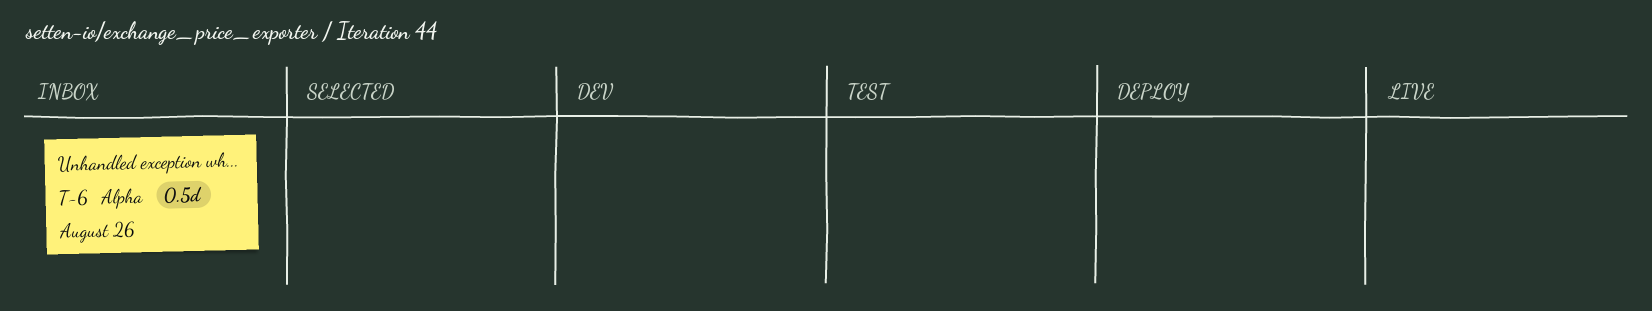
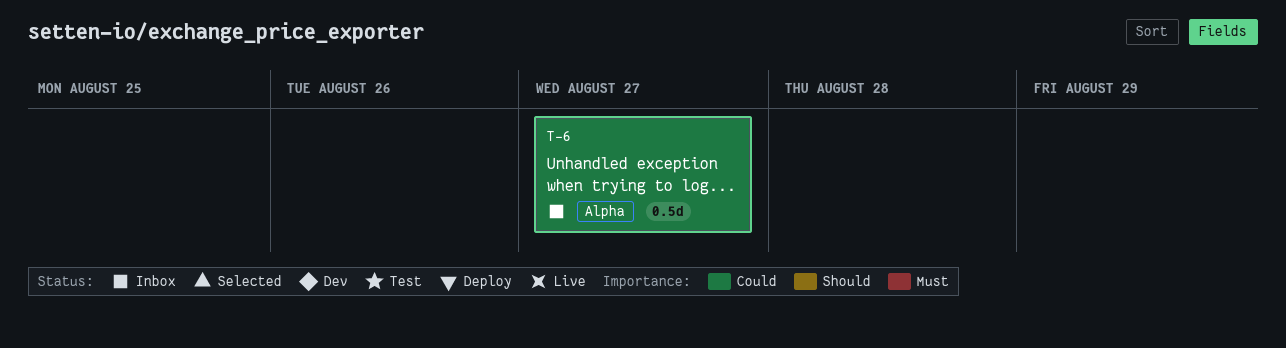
T-6, due: Aug 26 -> Aug 27

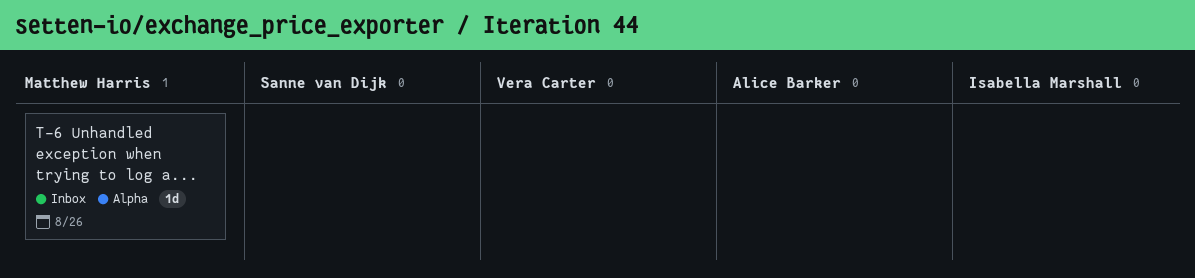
T-6, estimate: 0.5d -> 1d
T-6, due: Aug 27 -> Aug 26

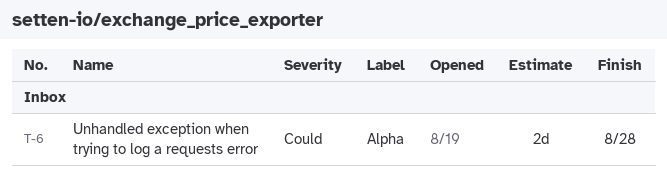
T-6, estimate: 1d -> 2d
T-6, due: Aug 26 -> Aug 28

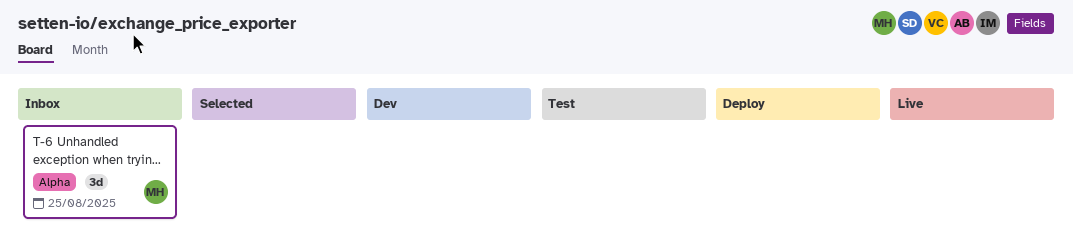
T-6, estimate: 2d -> 3d
T-6, due: Aug 28 -> Aug 25

